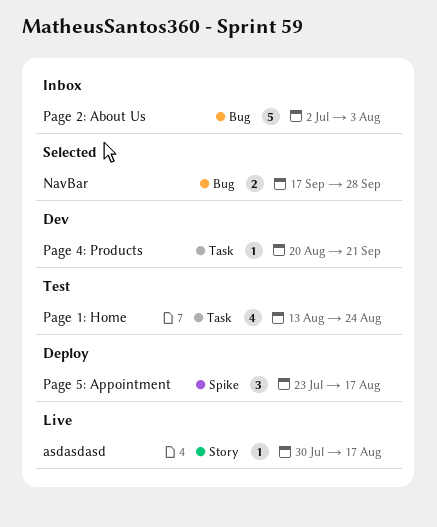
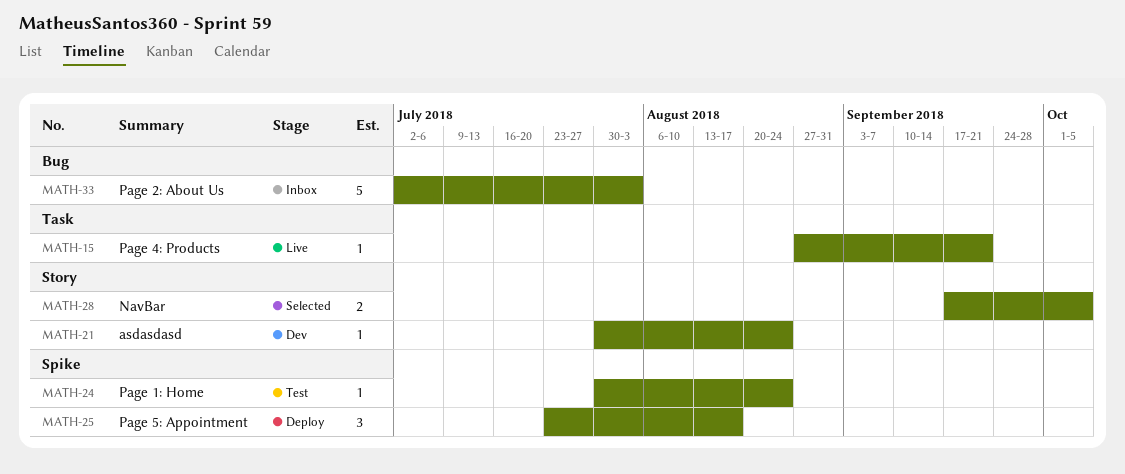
asdasdasd, status: Live -> Dev
asdasdasd, due: Aug 17 -> Aug 24
NavBar, label: Bug -> Story
NavBar, due: Sep 28 -> Oct 5
Page 1: Home, label: Task -> Spike
Page 1: Home, estimate: 4 -> 1
Page 1: Home, start: Aug 13 -> Jul 30
Page 4: Products, status: Dev -> Live
Page 4: Products, start: Aug 20 -> Aug 27

